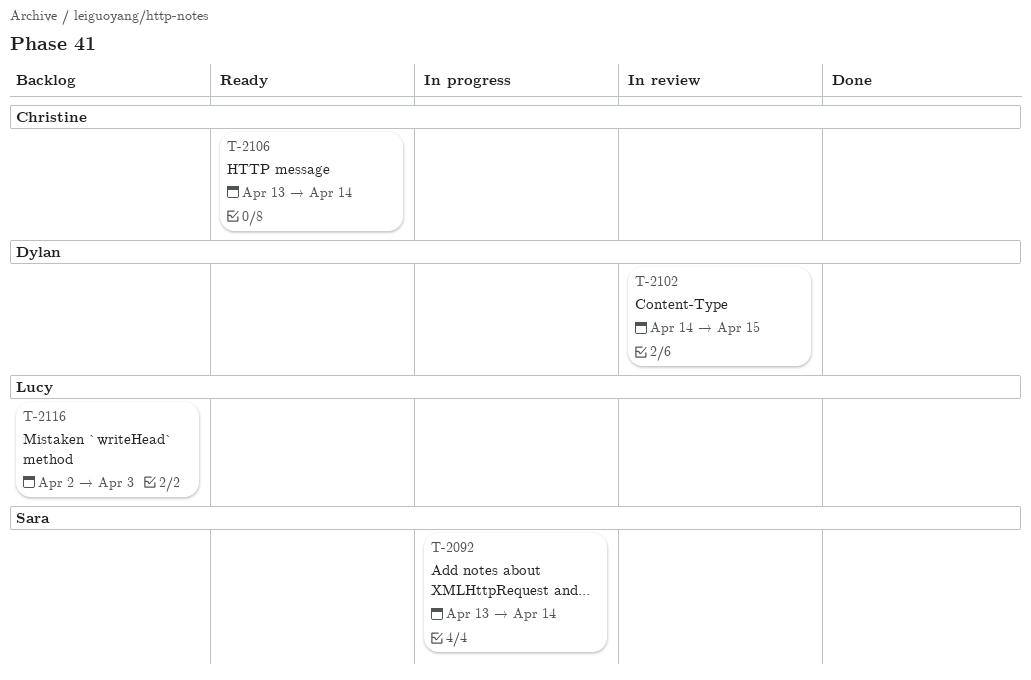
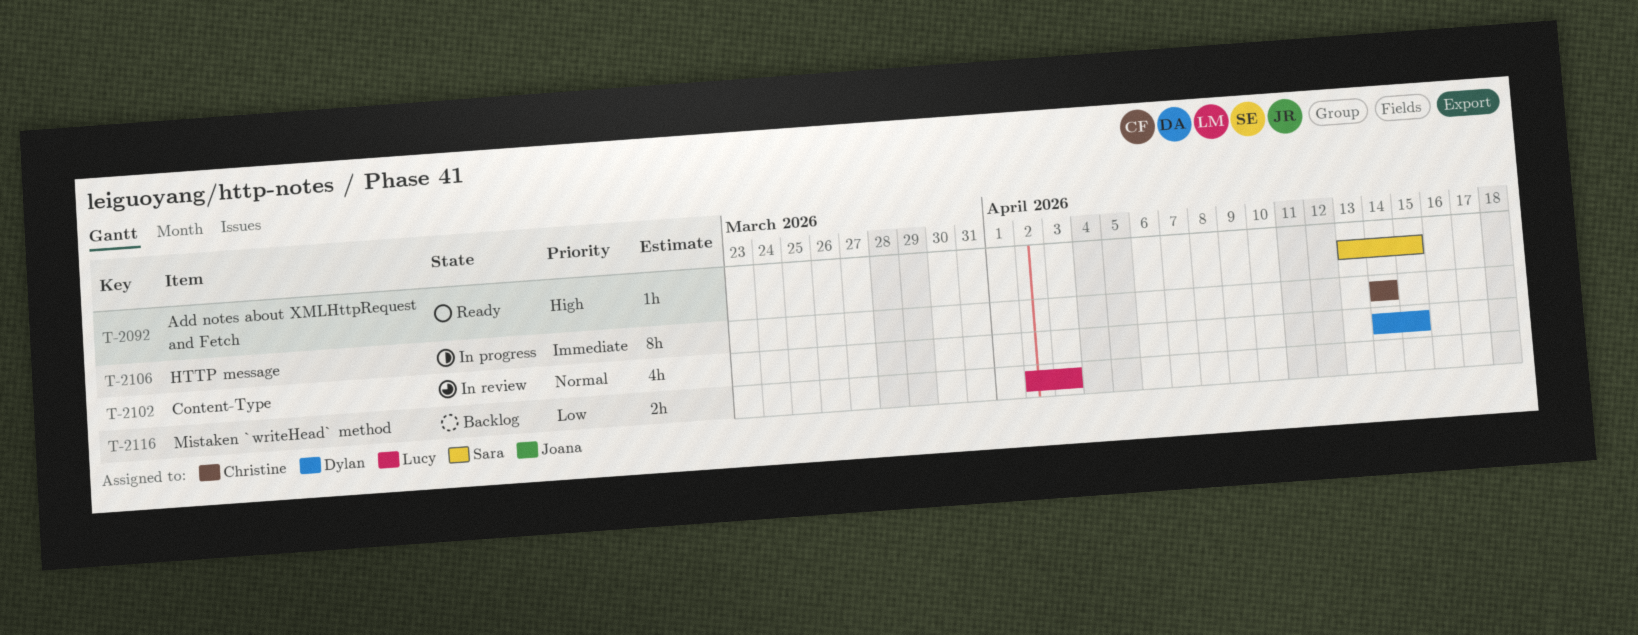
T-2092, status: In progress -> Ready
T-2092, due: Apr 14 -> Apr 15
T-2106, status: Ready -> In progress
T-2106, start: Apr 13 -> Apr 14

